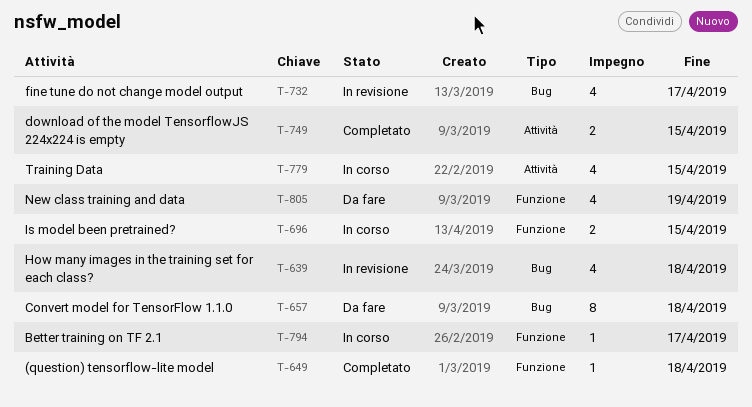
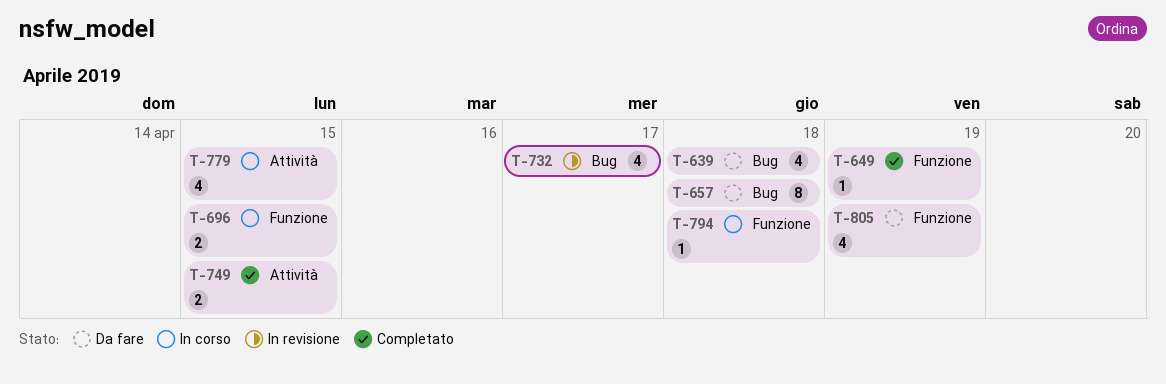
T-639, status: In revisione -> Da fare
T-649, due: Apr 18 -> Apr 19
T-794, due: Apr 17 -> Apr 18

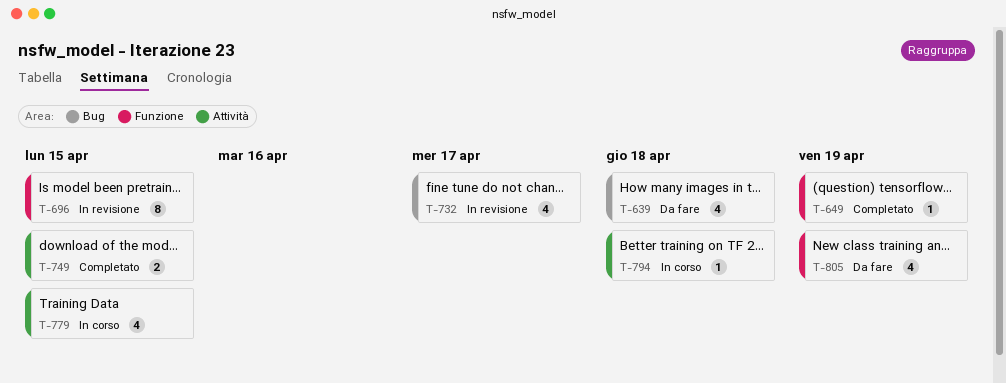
T-657: present -> none
T-696, status: In corso -> In revisione
T-696, estimate: 2 -> 8
T-794, label: Funzione -> Attività

